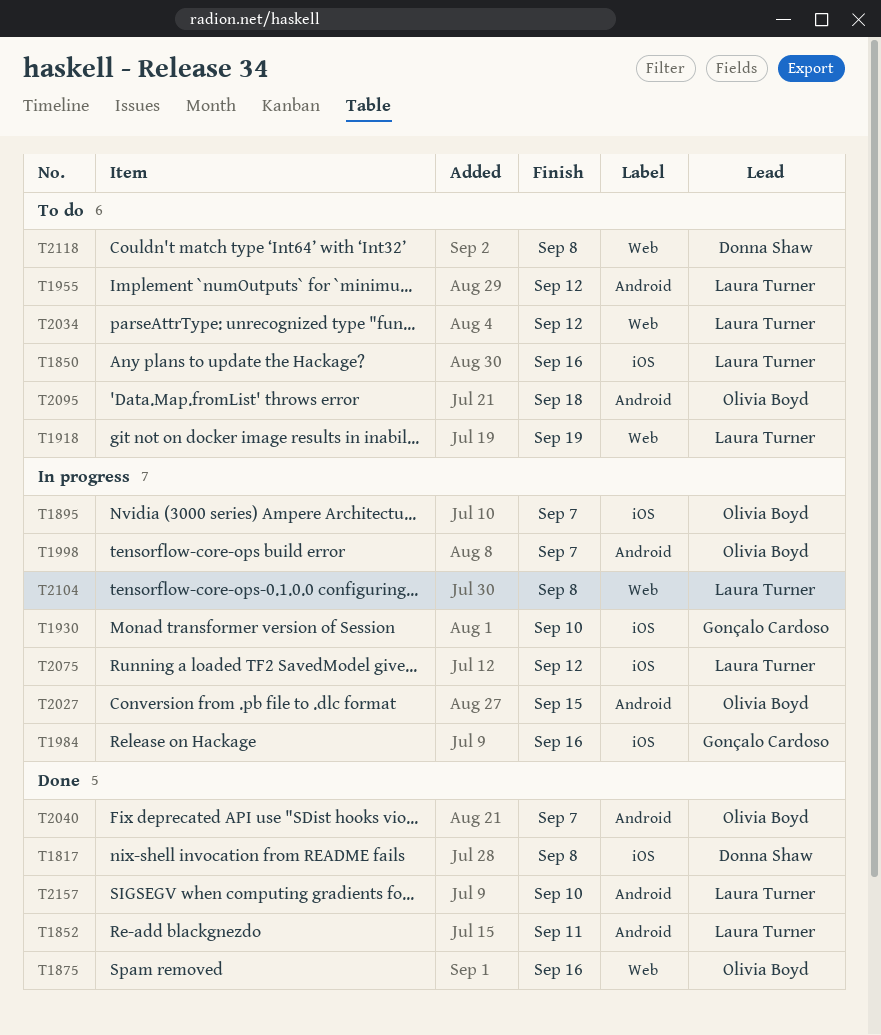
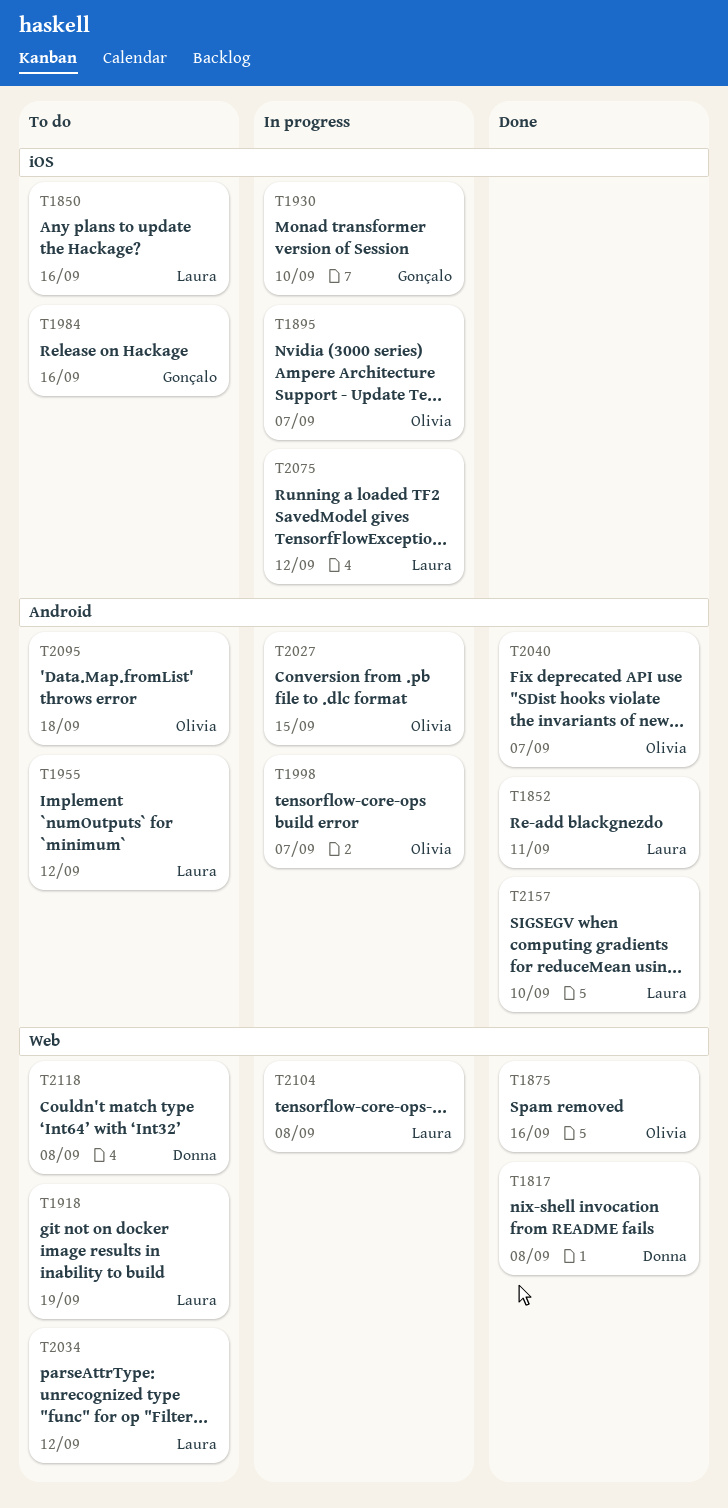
T1817, label: iOS -> Web
T1984, status: In progress -> To do

